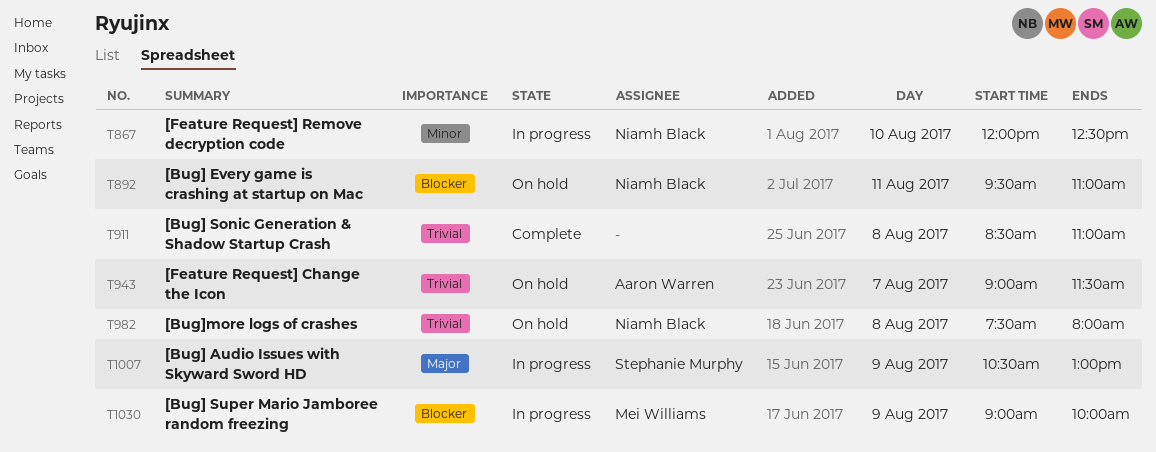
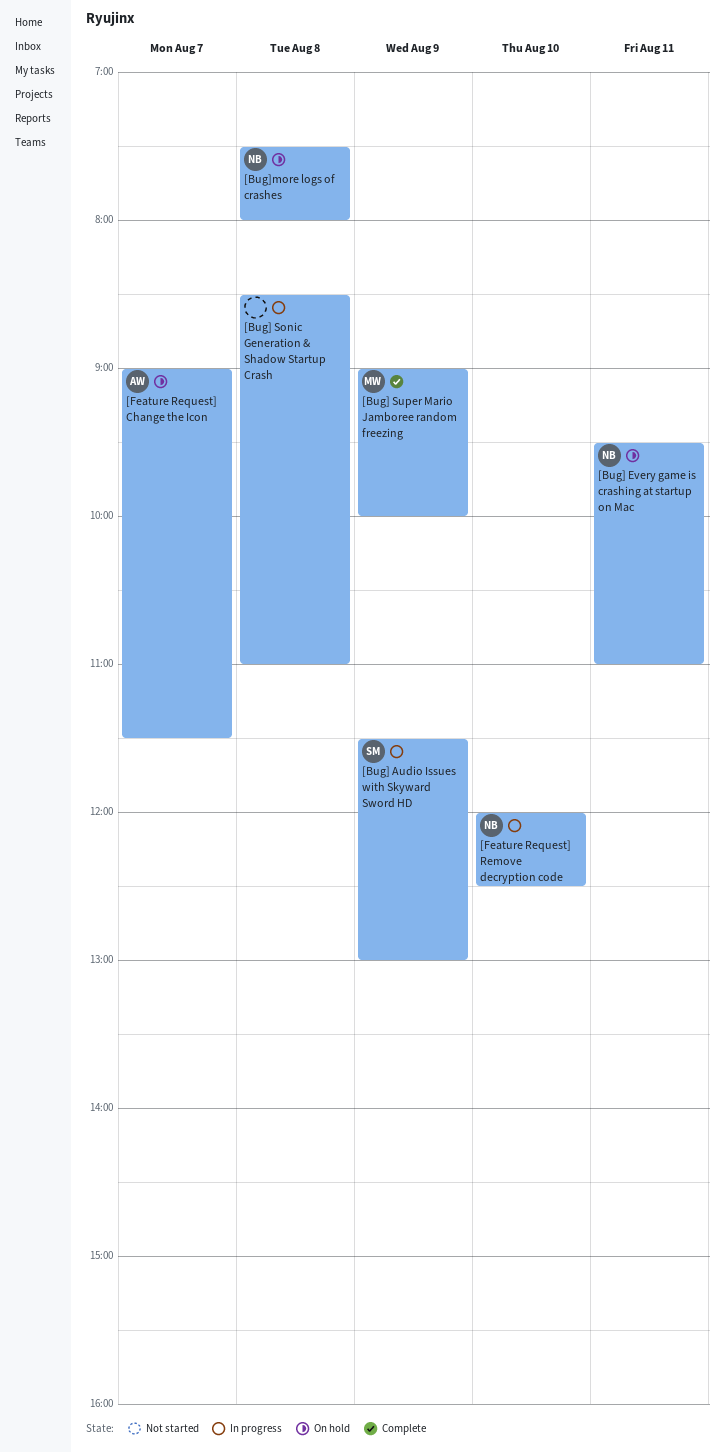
[Bug] Audio Issues with Skyward Sword HD, begins: 10:30 -> 11:30
[Bug] Sonic Generation & Shadow Startup Crash, status: Complete -> In progress
[Bug] Super Mario Jamboree random freezing, status: In progress -> Complete

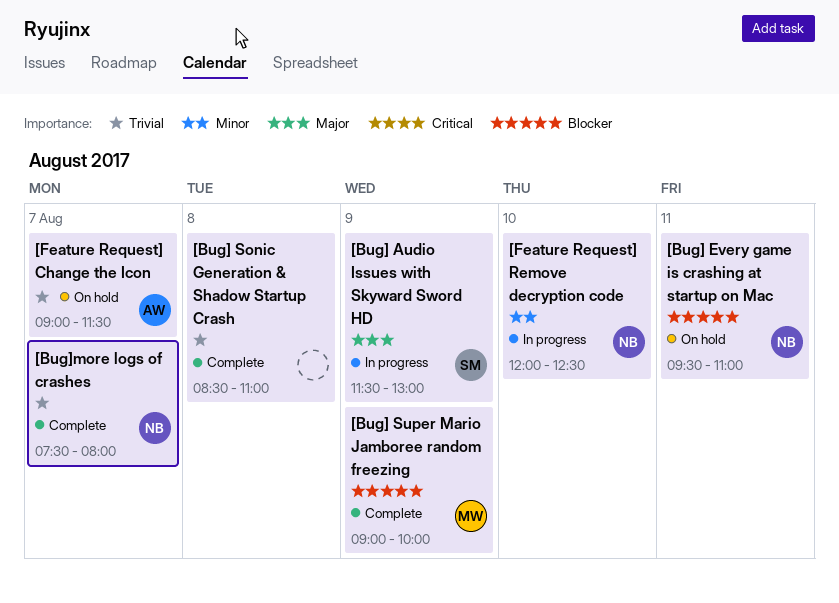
[Bug] Sonic Generation & Shadow Startup Crash, status: In progress -> Complete
[Bug]more logs of crashes, status: On hold -> Complete
[Bug]more logs of crashes, day: Aug 8 -> Aug 7

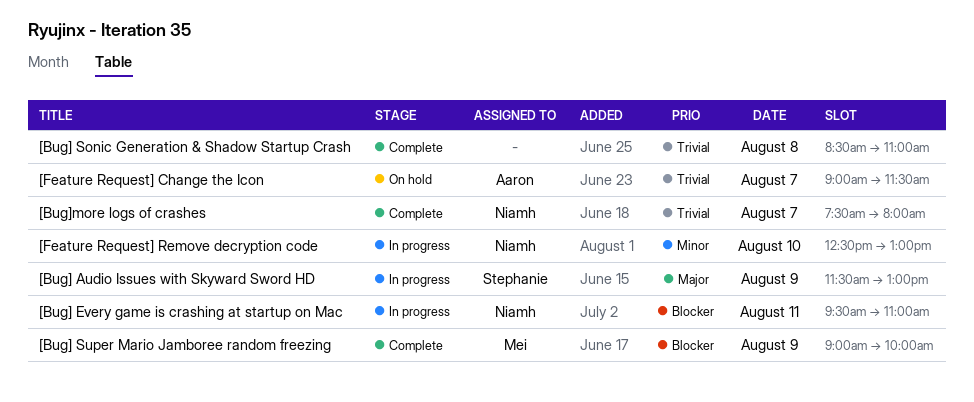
[Bug] Every game is crashing at startup on Mac, status: On hold -> In progress
[Feature Request] Remove decryption code, begins: 12:00 -> 12:30
[Feature Request] Remove decryption code, ends: 12:30 -> 13:00

